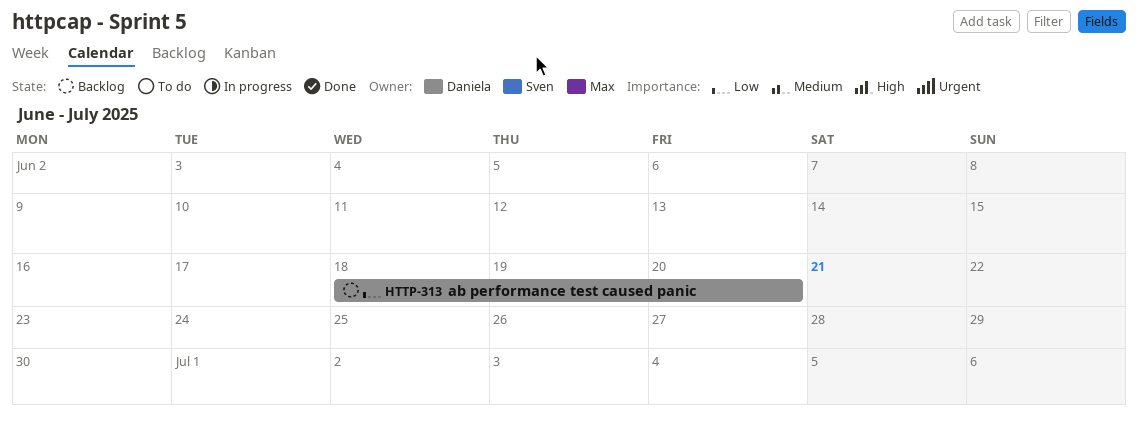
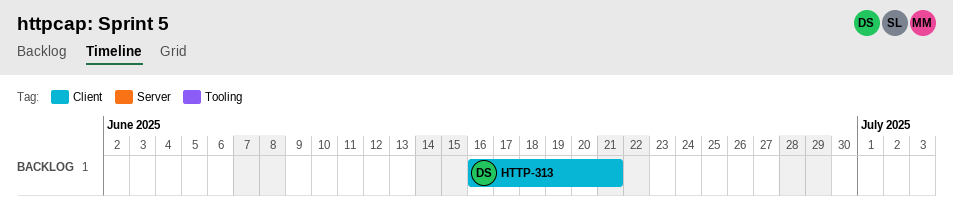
HTTP-313, start: Jun 18 -> Jun 16
HTTP-313, due: Jun 20 -> Jun 21

